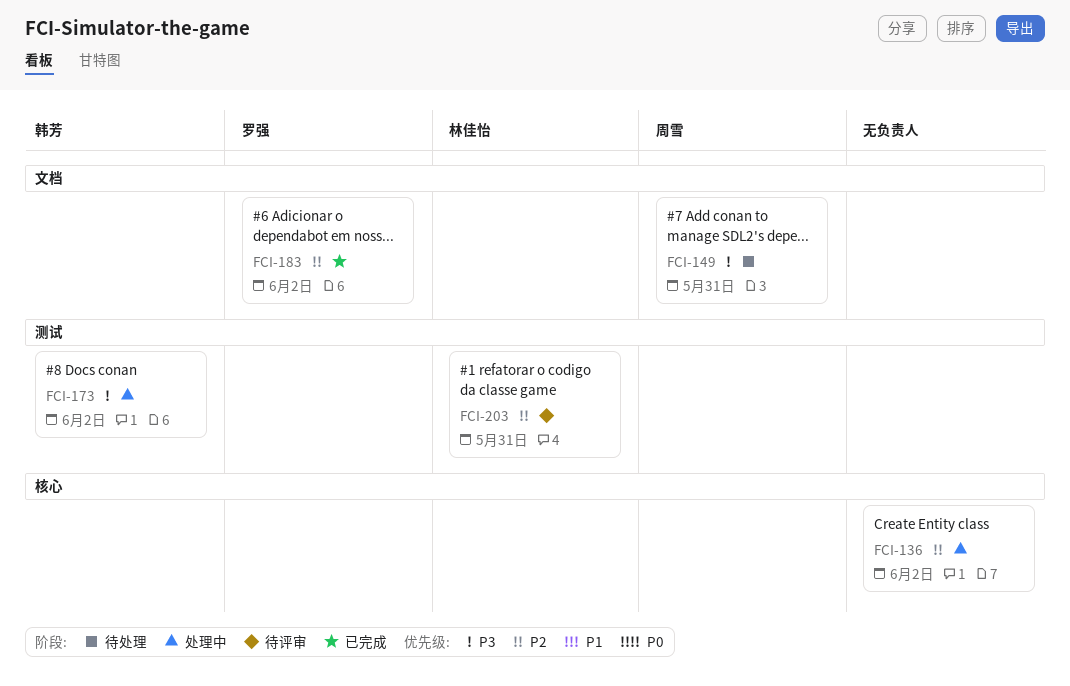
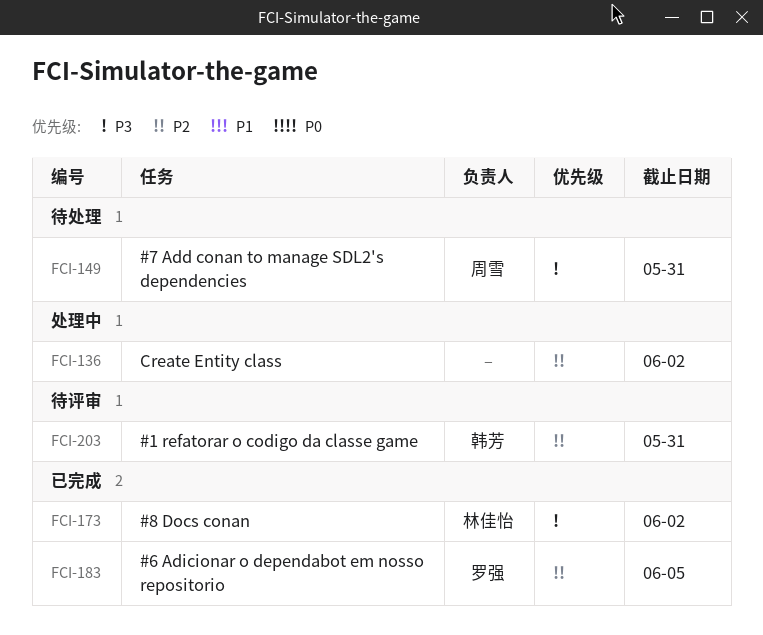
FCI-173, status: 处理中 -> 已完成
FCI-173, owner: 韩芳 -> 林佳怡
FCI-183, due: Jun 2 -> Jun 5
FCI-203, owner: 林佳怡 -> 韩芳

